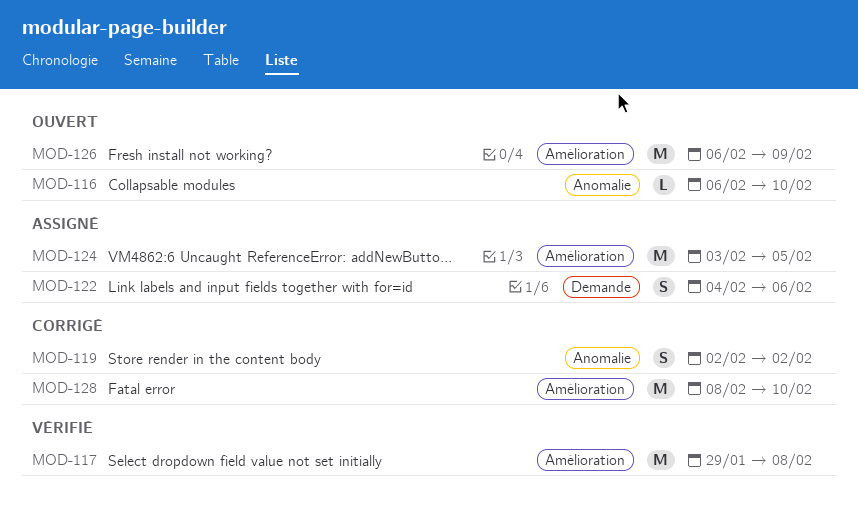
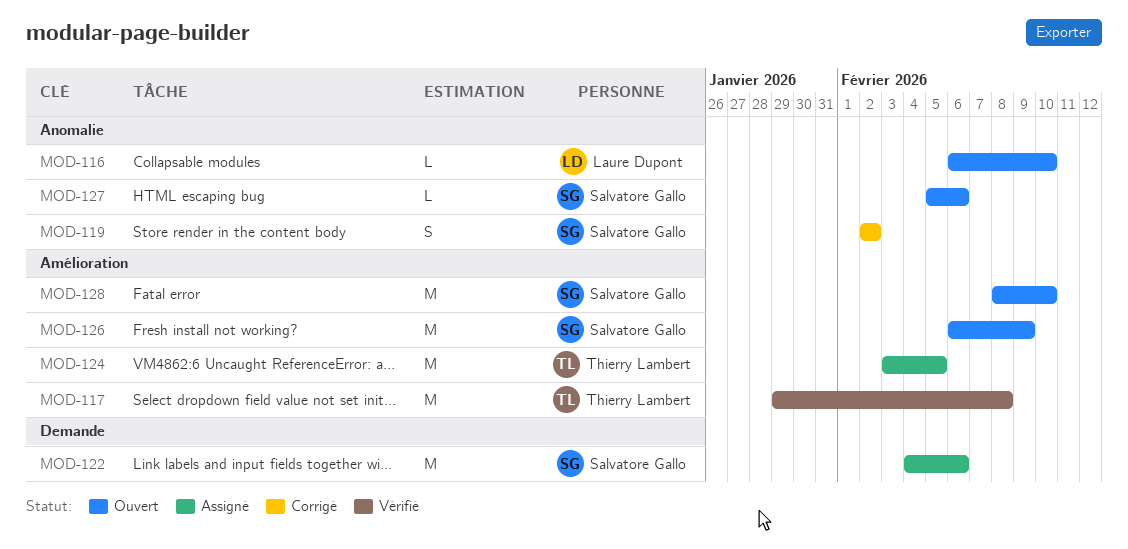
MOD-122, estimate: S -> M
MOD-127: none -> present
MOD-128, status: Corrigé -> Ouvert

